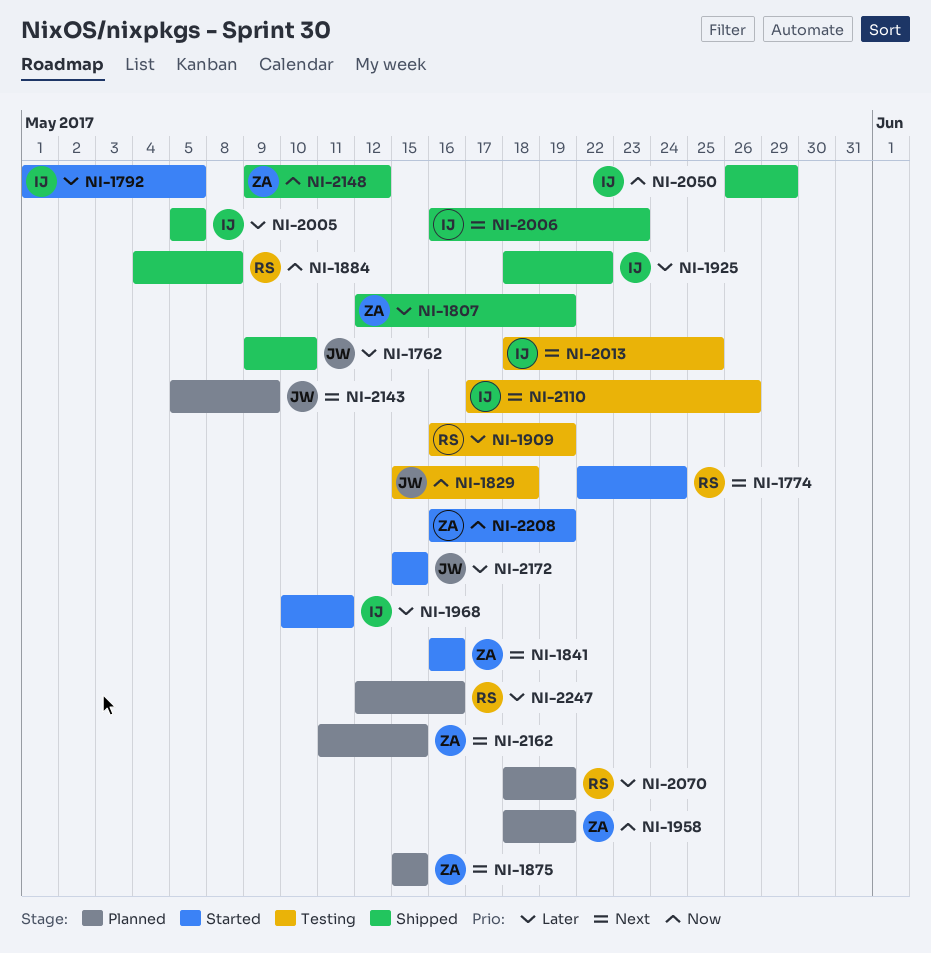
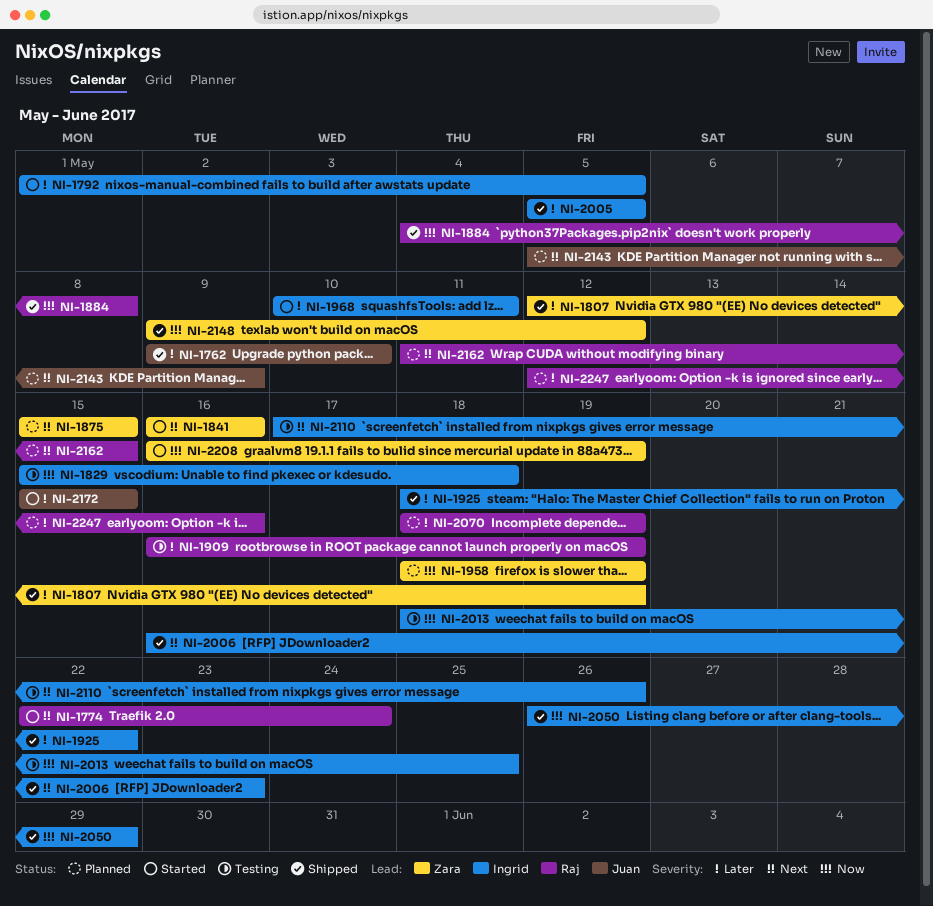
NI-1829, owner: Juan -> Ingrid
NI-2013, priority: Next -> Now
NI-2162, owner: Zara -> Raj

